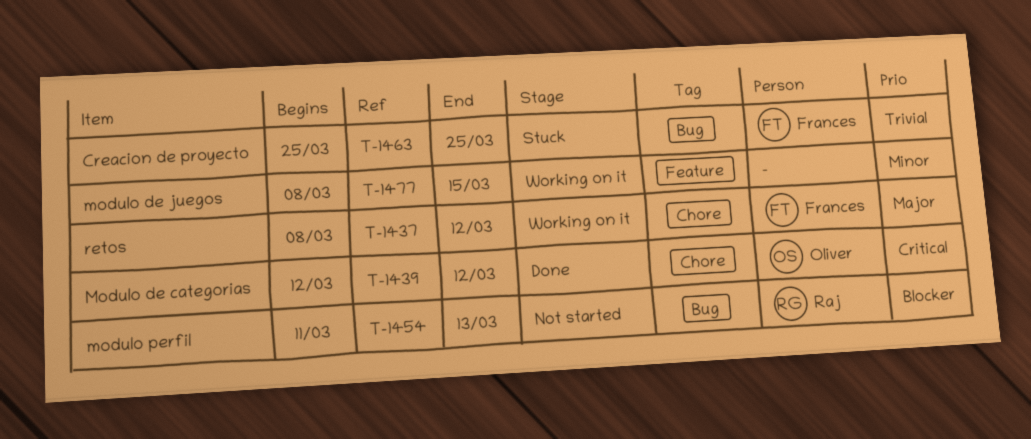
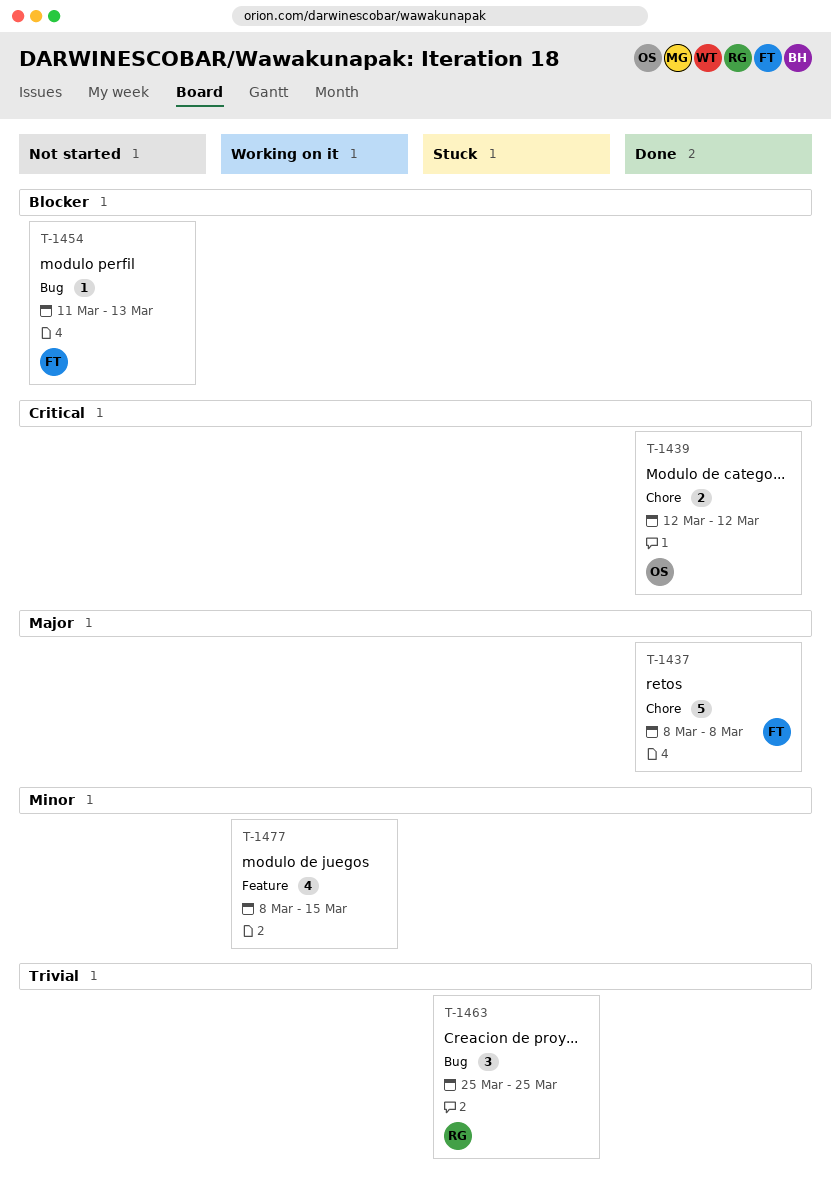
T-1437, status: Working on it -> Done
T-1437, due: Mar 12 -> Mar 8
T-1454, owner: Raj -> Frances
T-1463, owner: Frances -> Raj

